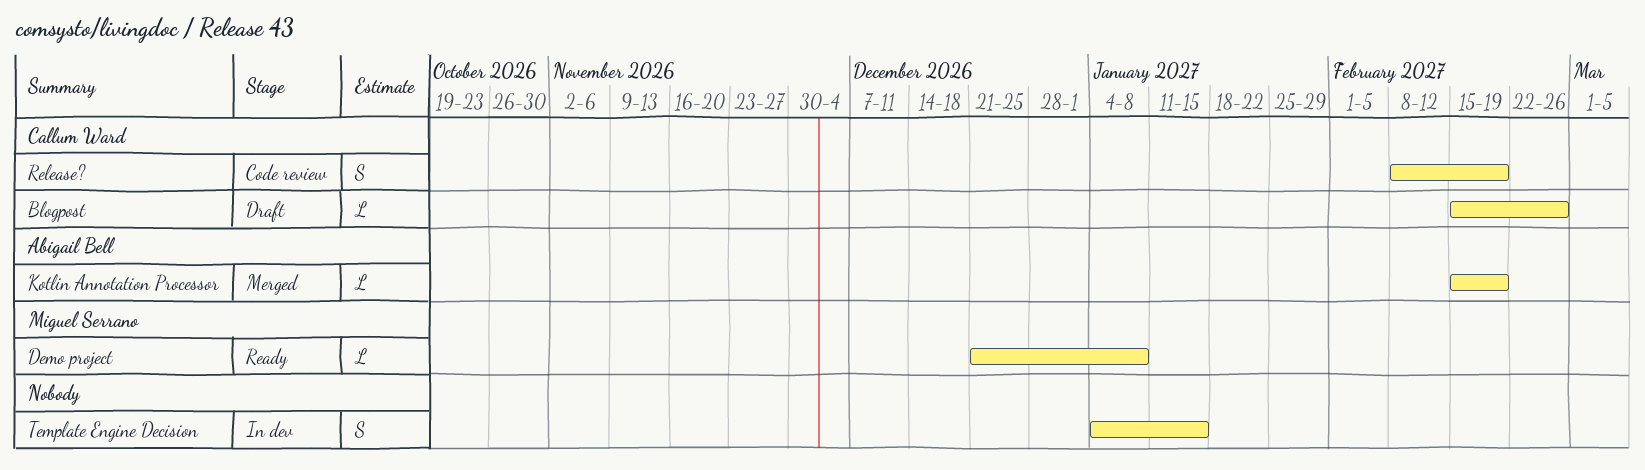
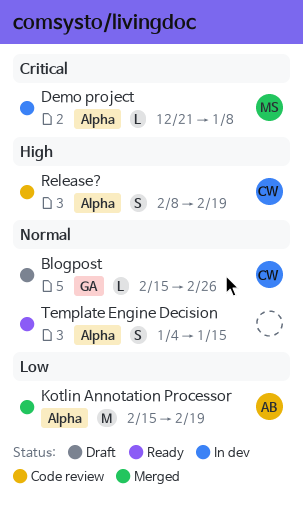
Demo project, status: Ready -> In dev
Kotlin Annotation Processor, estimate: L -> M
Template Engine Decision, status: In dev -> Ready

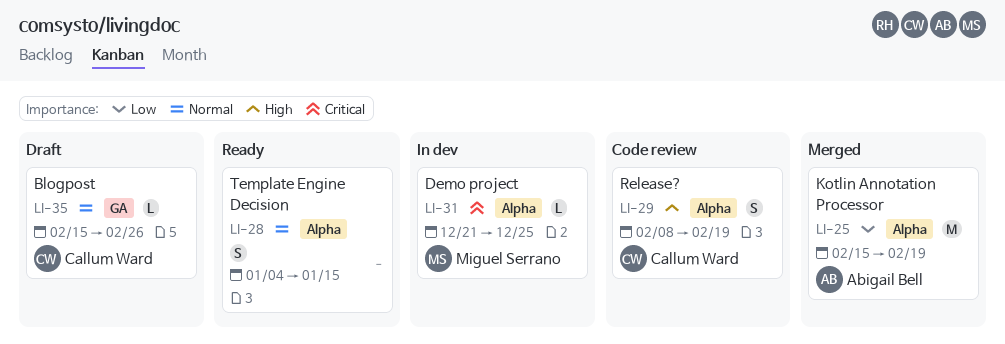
Demo project, due: Jan 8 -> Dec 25

